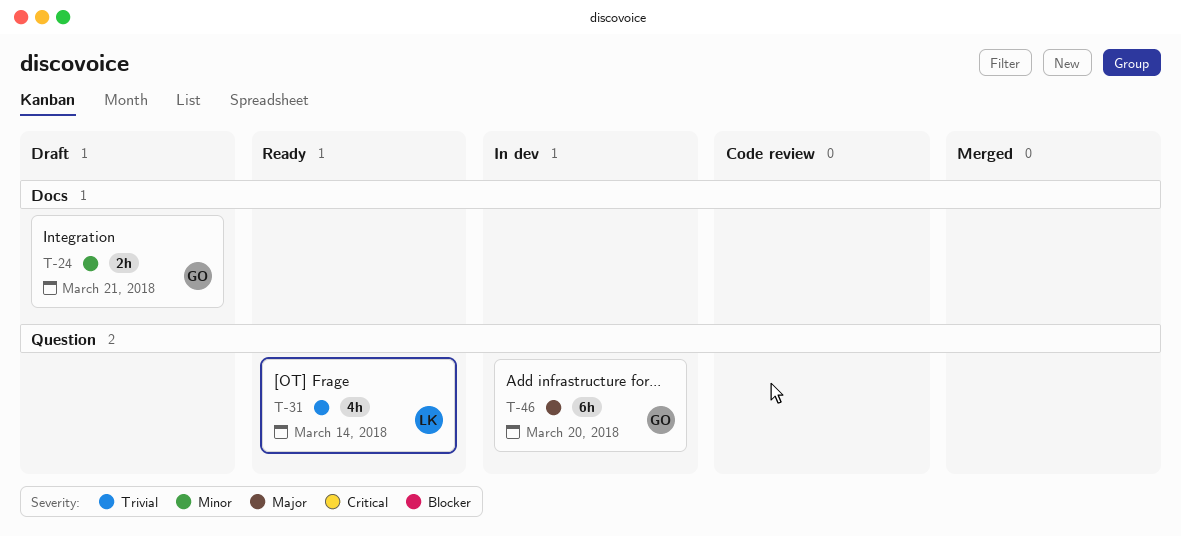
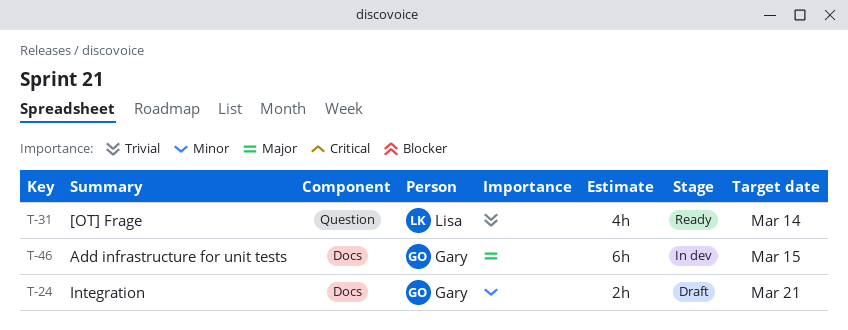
T-46, label: Question -> Docs
T-46, due: Mar 20 -> Mar 15

